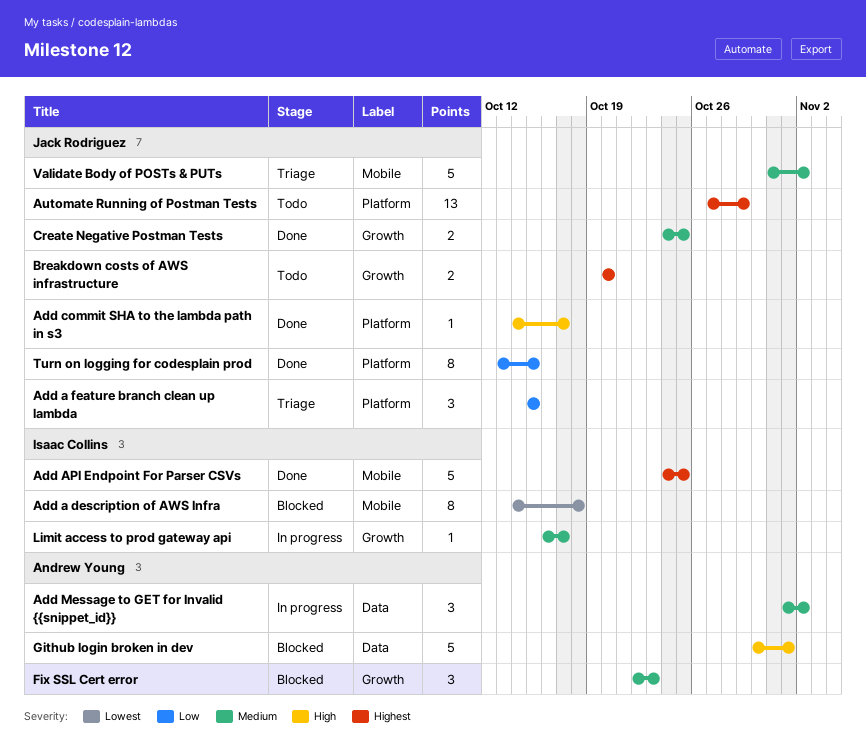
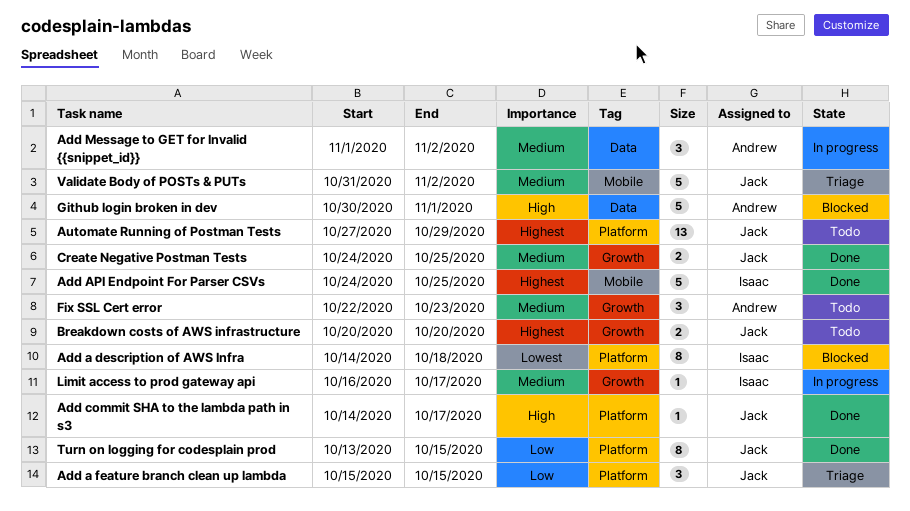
Add a description of AWS Infra, label: Mobile -> Platform
Fix SSL Cert error, status: Blocked -> Todo

